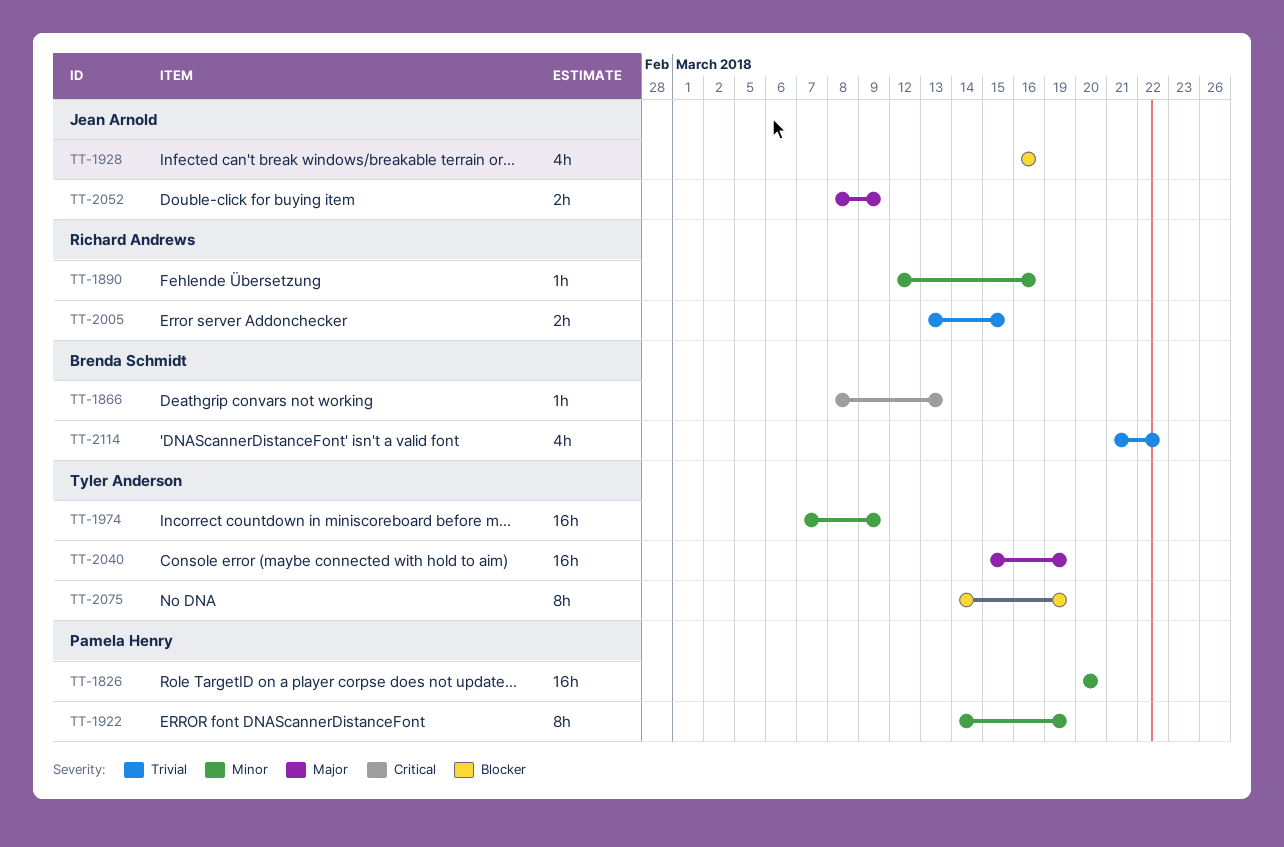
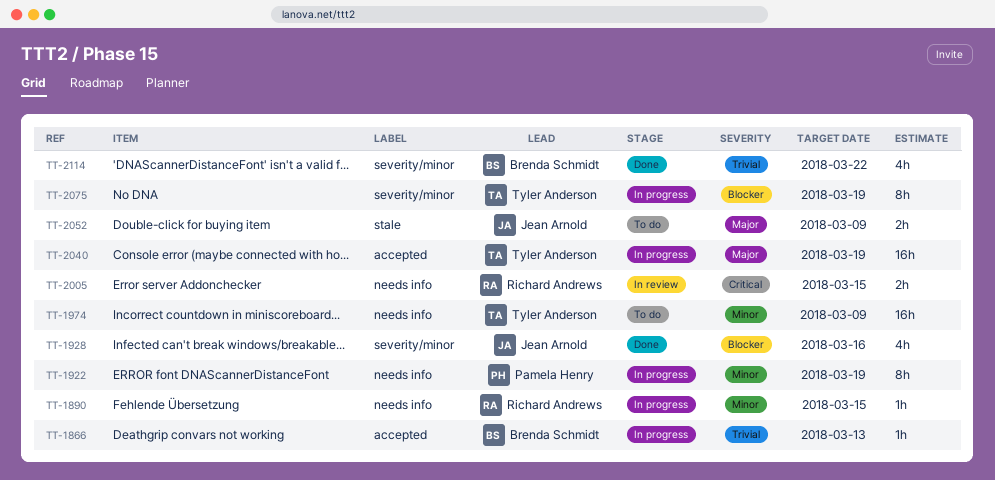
TT-1826: present -> none
TT-1866, priority: Critical -> Trivial
TT-1890, due: Mar 16 -> Mar 15
TT-2005, priority: Trivial -> Critical

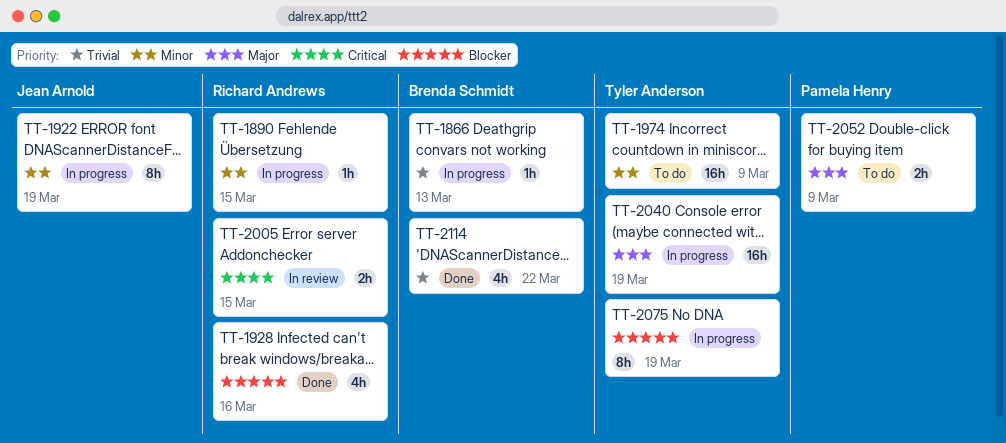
TT-1922, owner: Pamela Henry -> Jean Arnold
TT-1928, owner: Jean Arnold -> Richard Andrews
TT-2052, owner: Jean Arnold -> Pamela Henry

